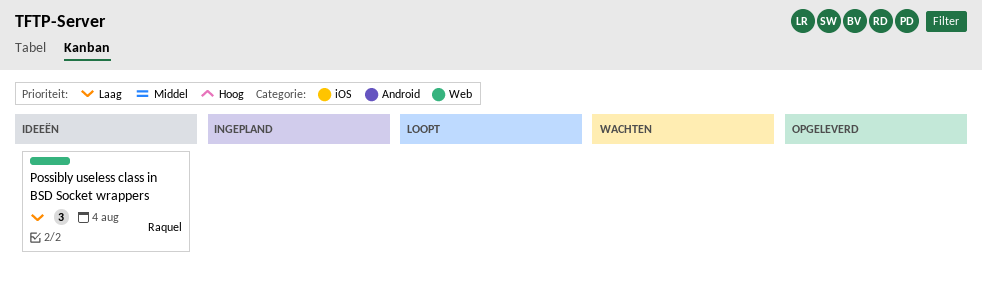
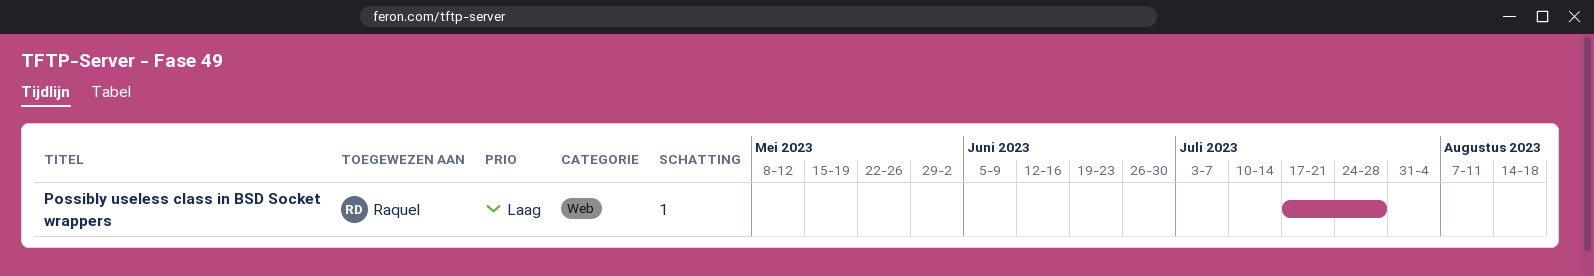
Possibly useless class in BSD Socket wrappers, estimate: 3 -> 1
Possibly useless class in BSD Socket wrappers, due: Aug 4 -> Jul 28

